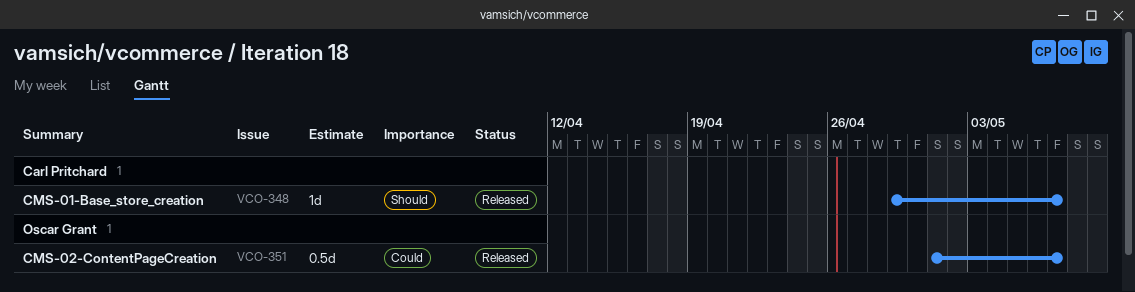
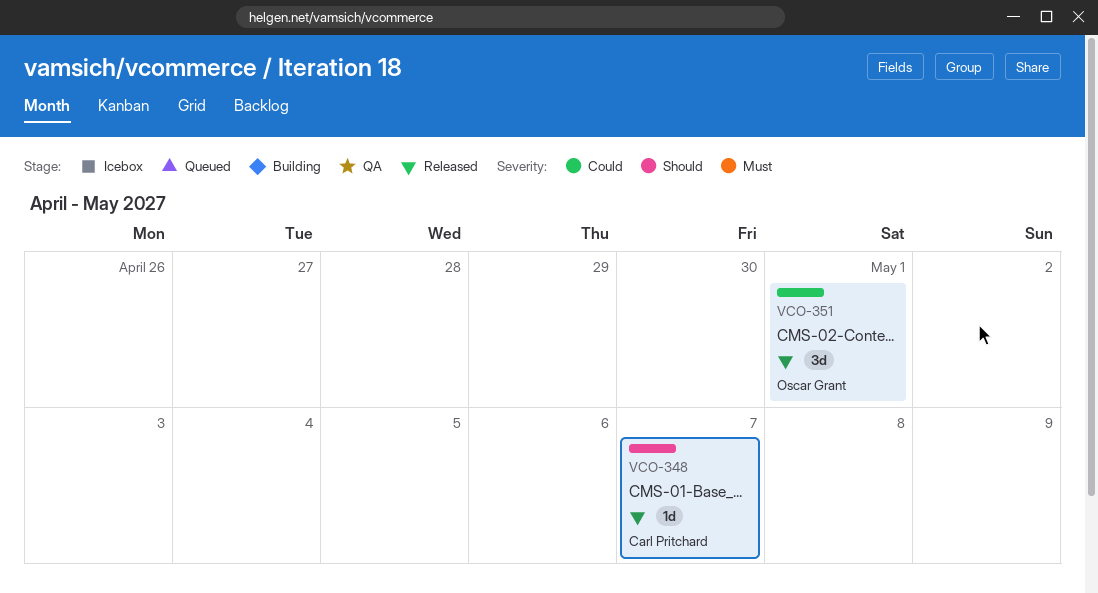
VCO-351, estimate: 0.5d -> 3d
VCO-351, due: May 7 -> May 1

